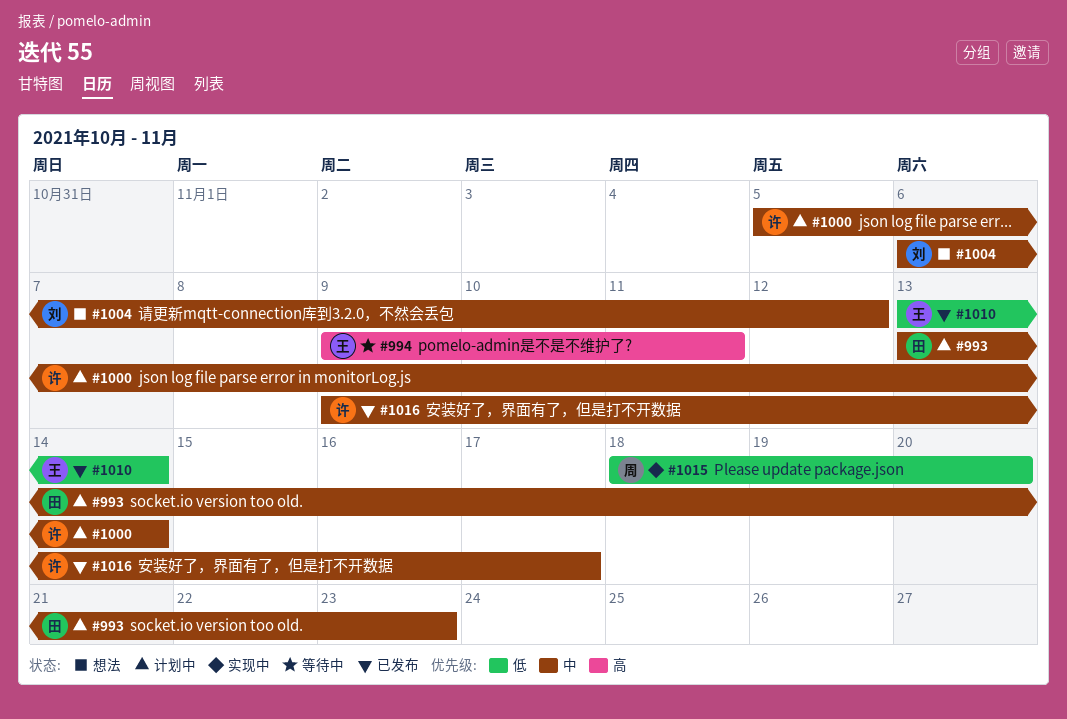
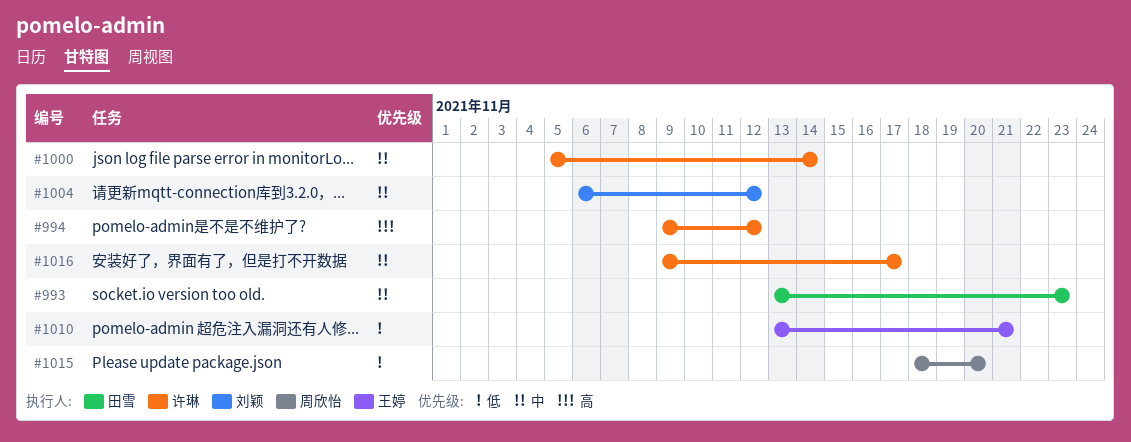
#994, owner: 王婷 -> 许琳
#994, due: Nov 11 -> Nov 12
#1010, due: Nov 14 -> Nov 21

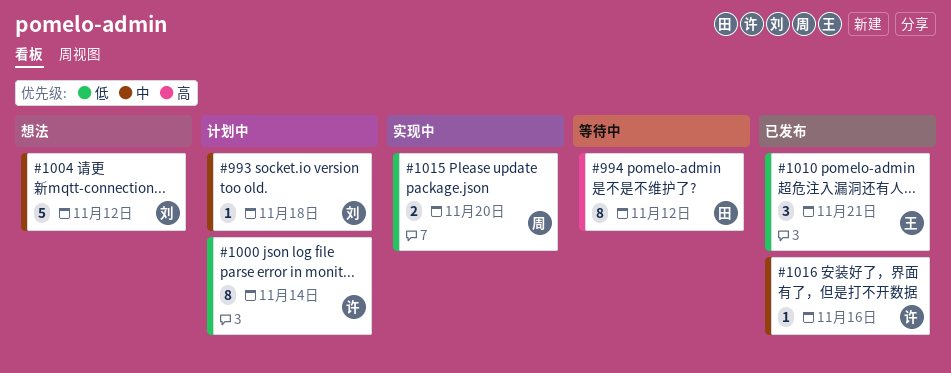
#993, owner: 田雪 -> 刘颖
#993, due: Nov 23 -> Nov 18
#994, owner: 许琳 -> 田雪
#1000, priority: 中 -> 低
#1016, due: Nov 17 -> Nov 16

